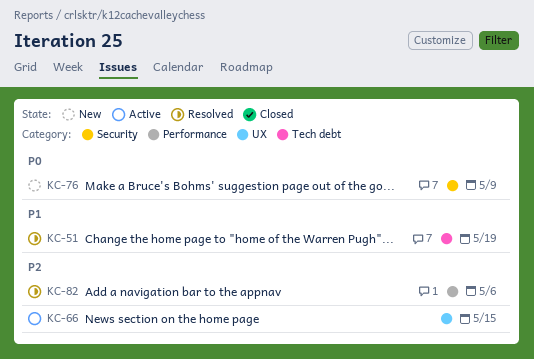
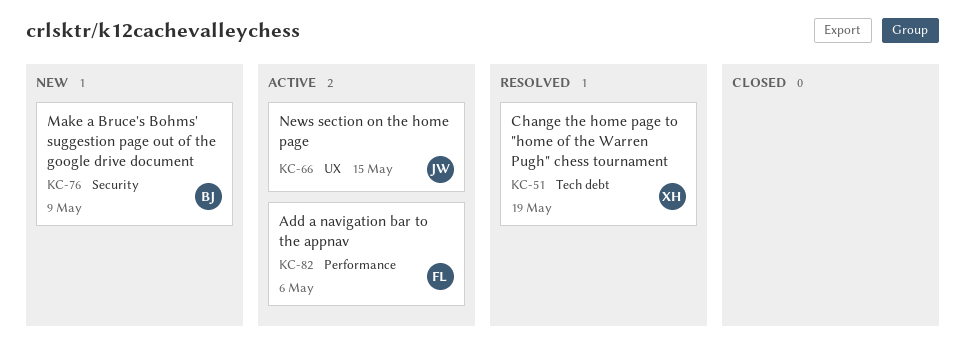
KC-82, status: Resolved -> Active

